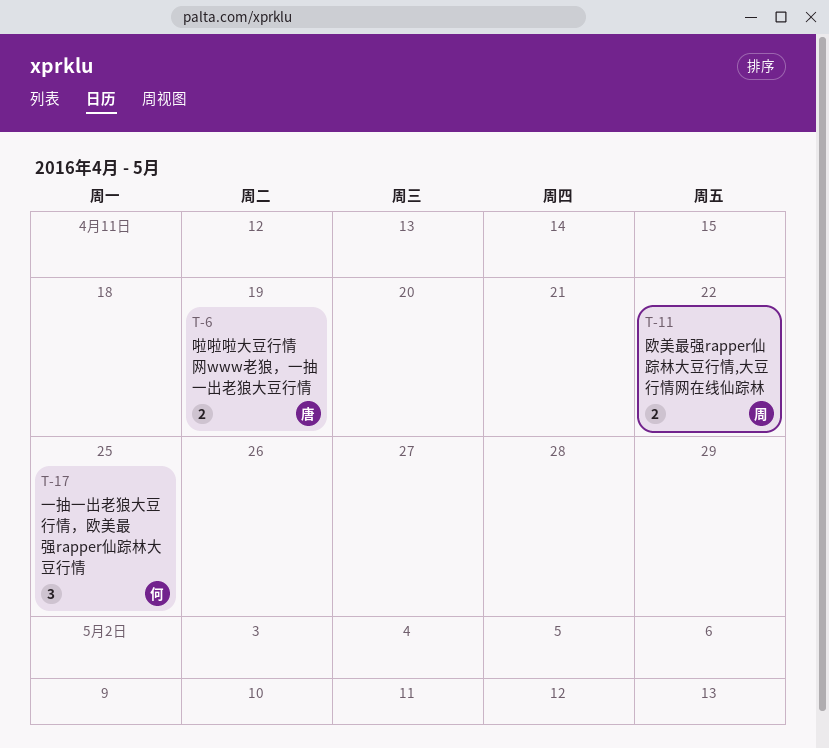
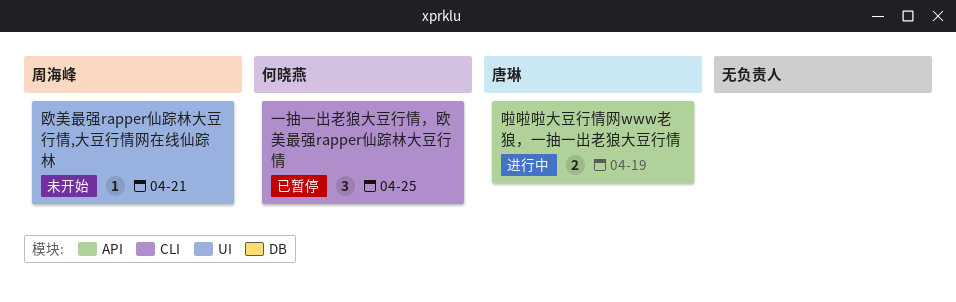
欧美最强rapper仙踪林大豆行情,大豆行情网在线仙踪林, estimate: 2 -> 1
欧美最强rapper仙踪林大豆行情,大豆行情网在线仙踪林, due: Apr 22 -> Apr 21

